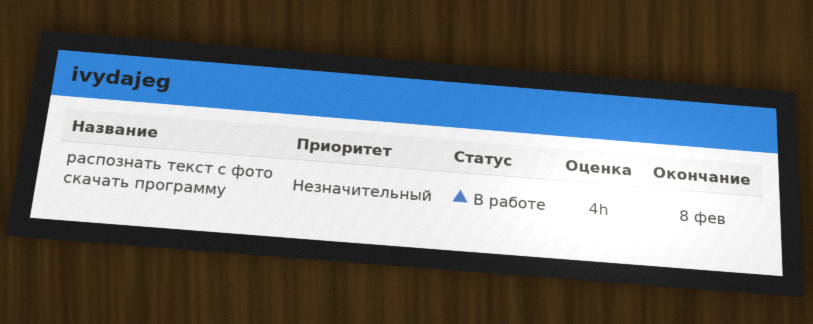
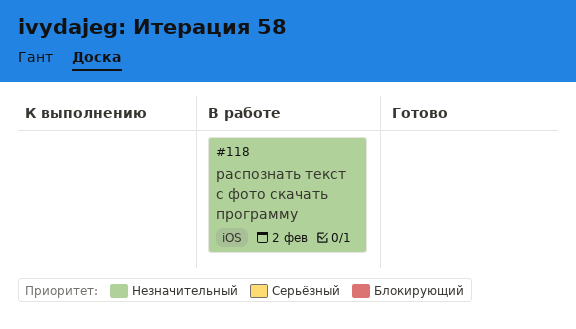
распознать текст с фото скачать программу, due: Feb 8 -> Feb 2

